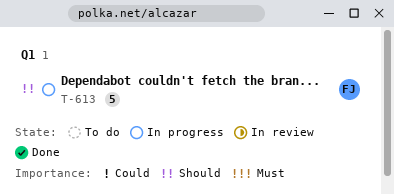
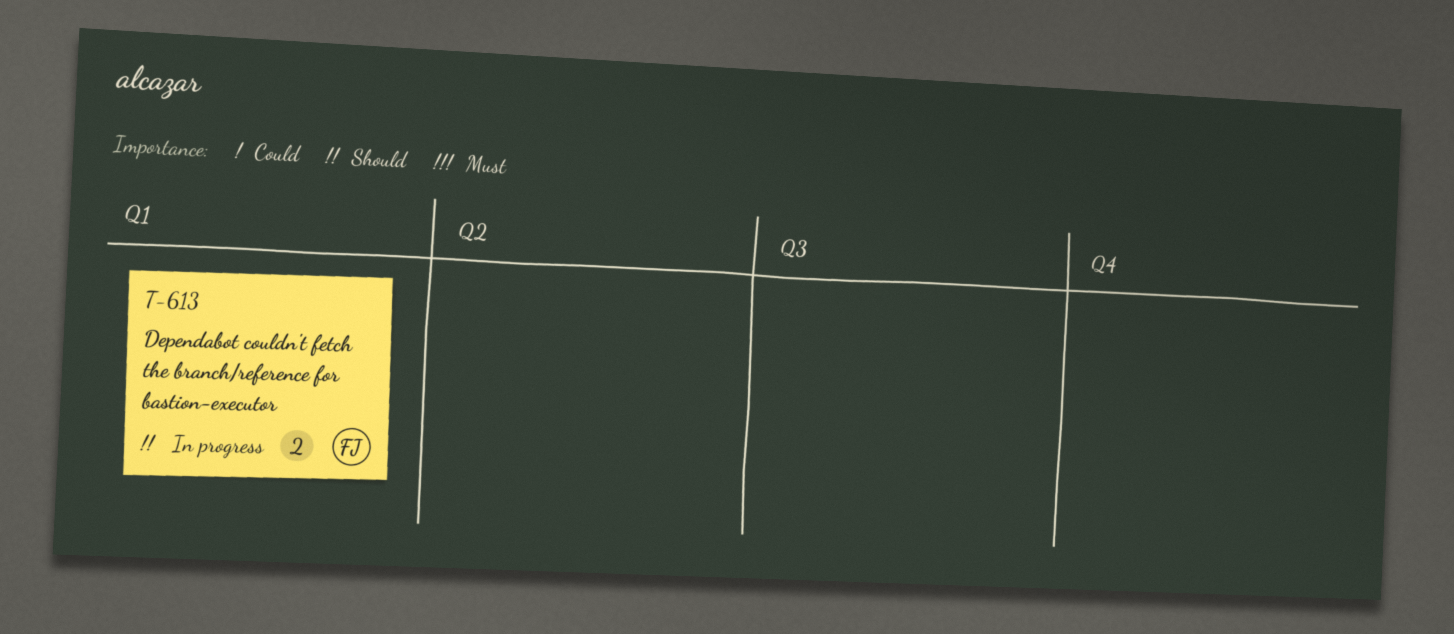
T-613, estimate: 5 -> 2

